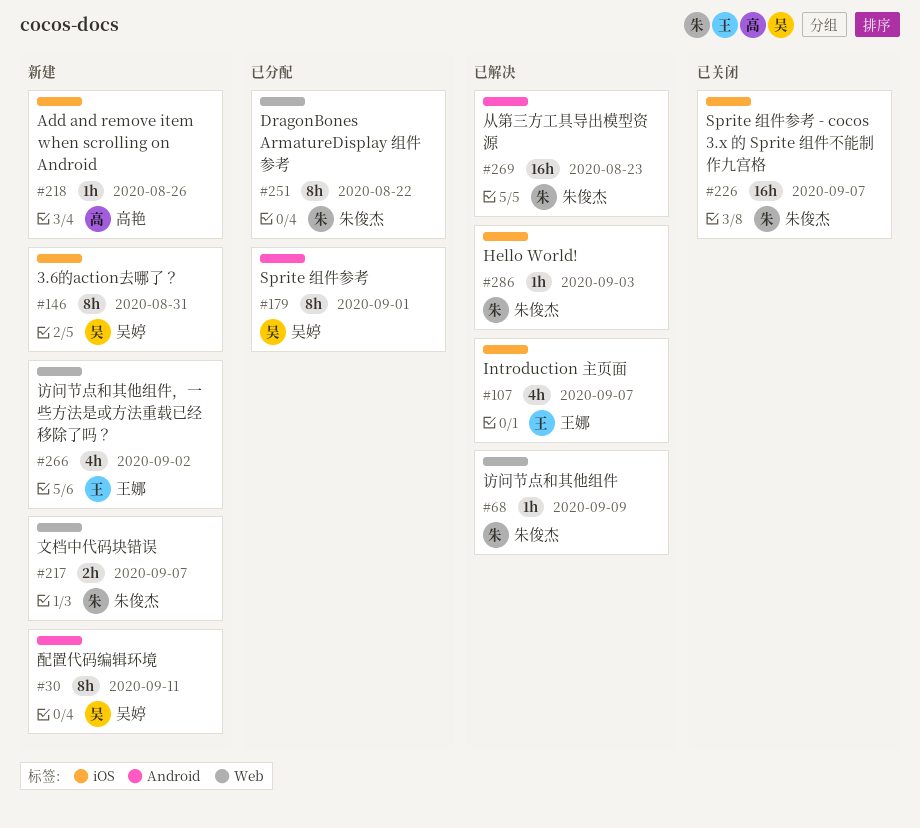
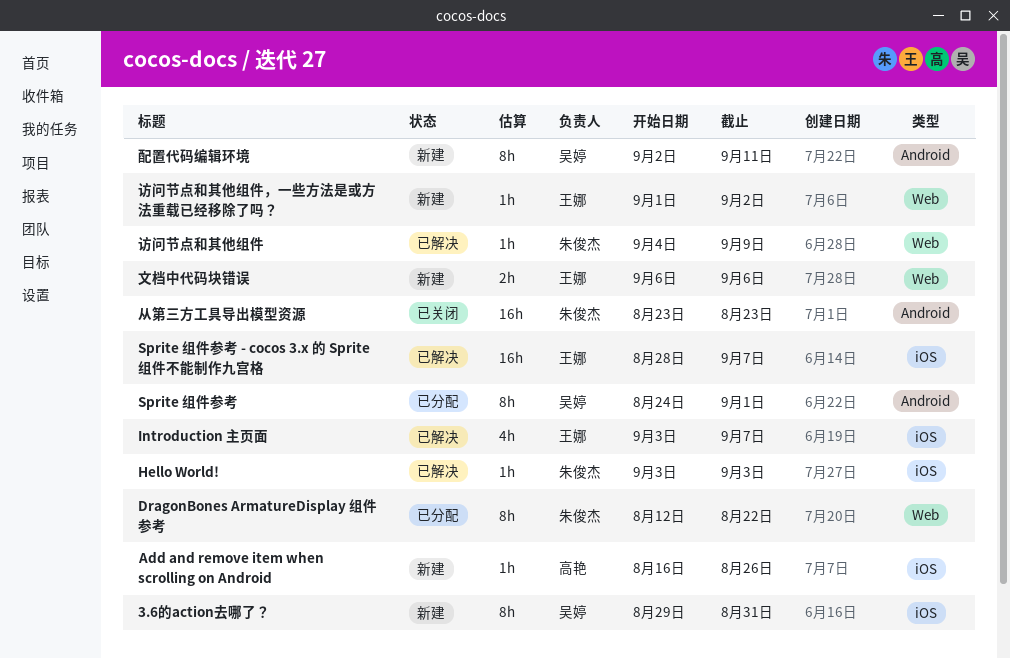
Sprite 组件参考 - cocos 3.x 的 Sprite 组件不能制作九宫格, status: 已关闭 -> 已解决
Sprite 组件参考 - cocos 3.x 的 Sprite 组件不能制作九宫格, owner: 朱俊杰 -> 王娜
从第三方工具导出模型资源, status: 已解决 -> 已关闭
文档中代码块错误, owner: 朱俊杰 -> 王娜
文档中代码块错误, due: Sep 7 -> Sep 6
访问节点和其他组件，一些方法是或方法重载已经移除了吗？, estimate: 4h -> 1h

